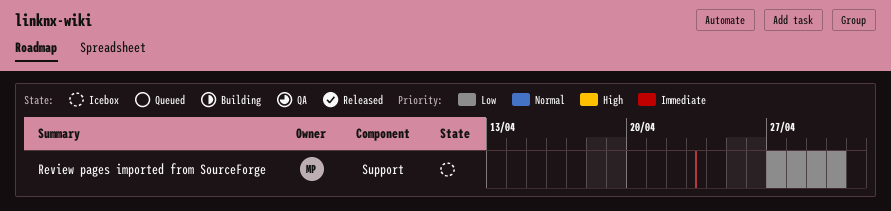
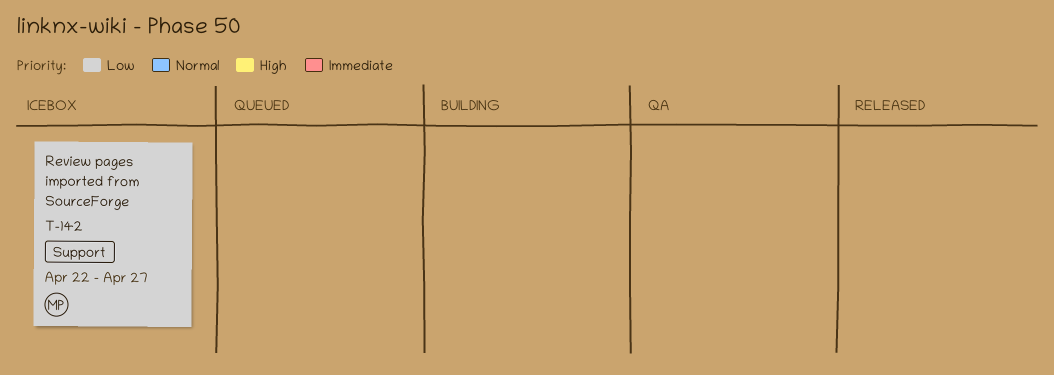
Review pages imported from SourceForge, start: Apr 27 -> Apr 22
Review pages imported from SourceForge, due: Apr 30 -> Apr 27

